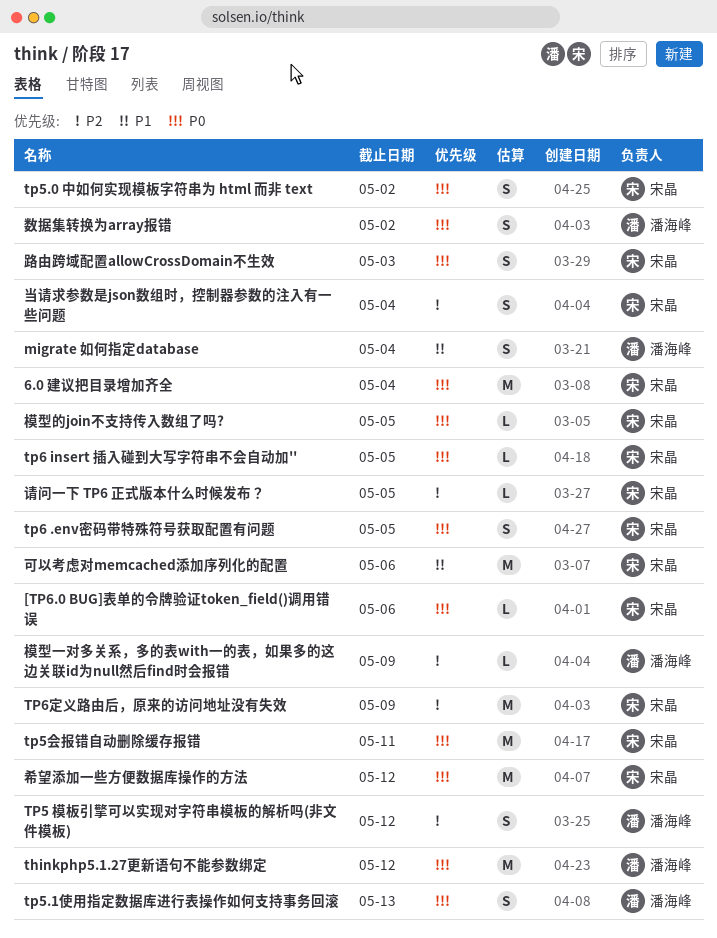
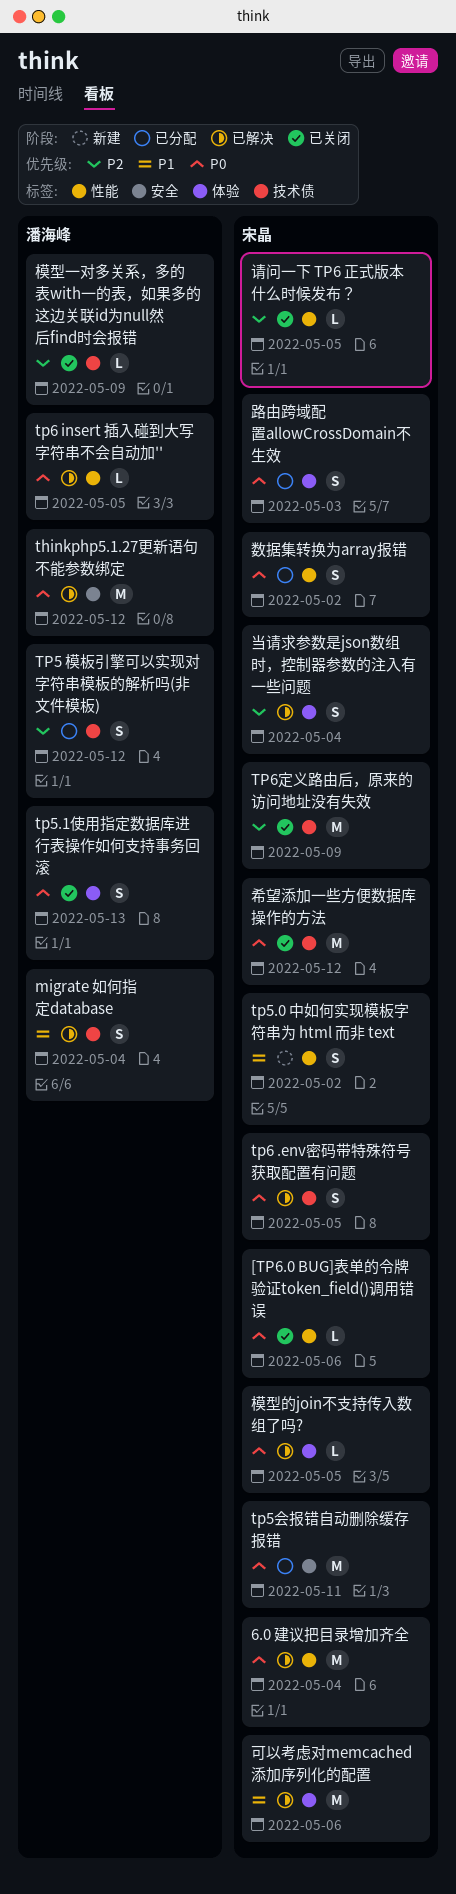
tp5.0 中如何实现模板字符串为 html 而非 text, priority: P0 -> P1
tp6 insert 插入碰到大写字符串不会自动加'', owner: 宋晶 -> 潘海峰
数据集转换为array报错, owner: 潘海峰 -> 宋晶

